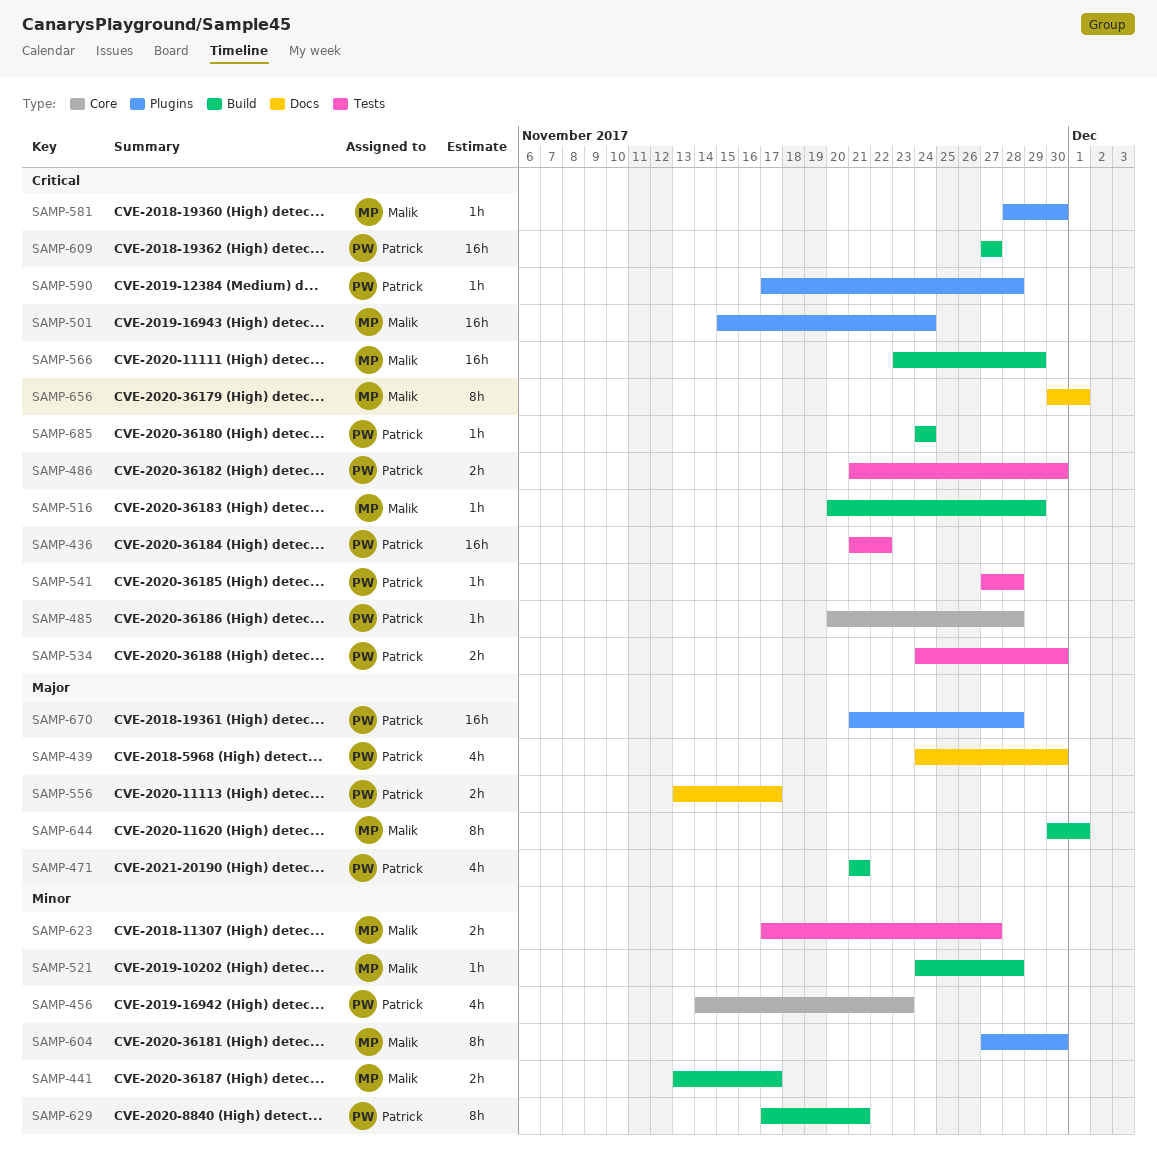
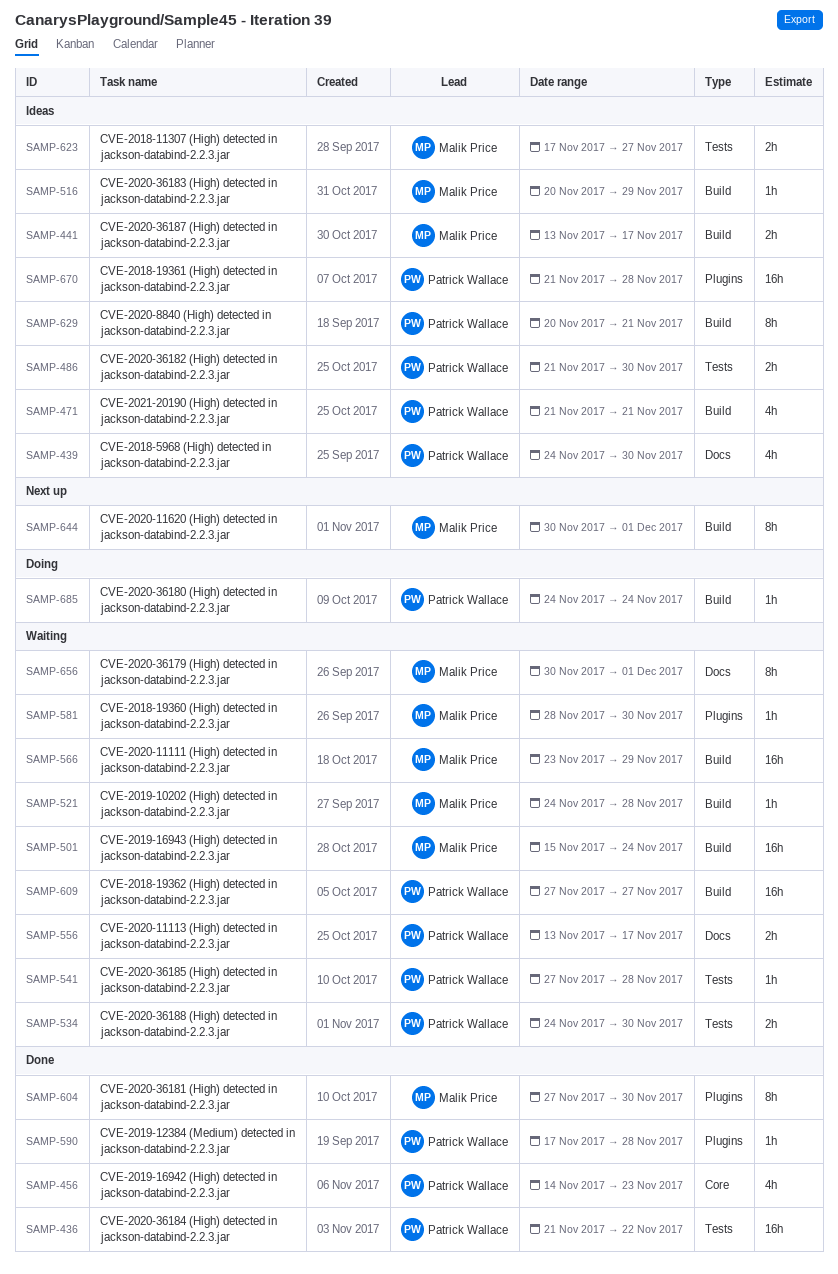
SAMP-485: present -> none
SAMP-501, label: Plugins -> Build
SAMP-629, start: Nov 17 -> Nov 20

